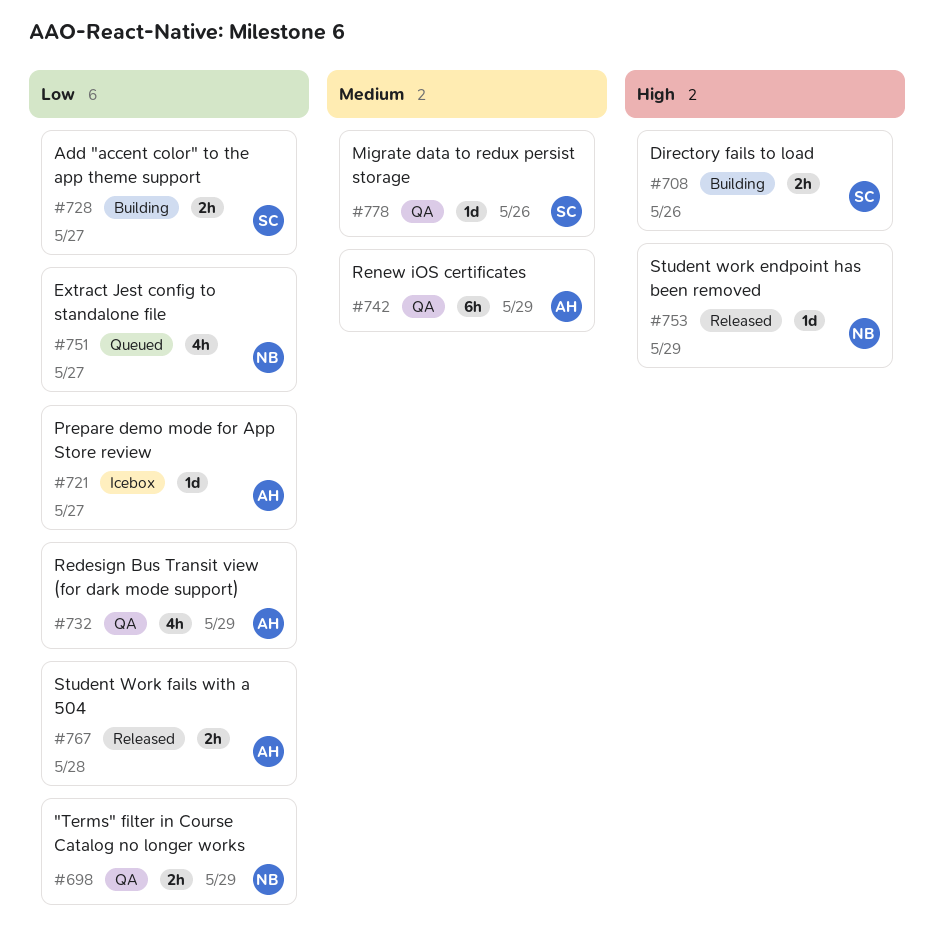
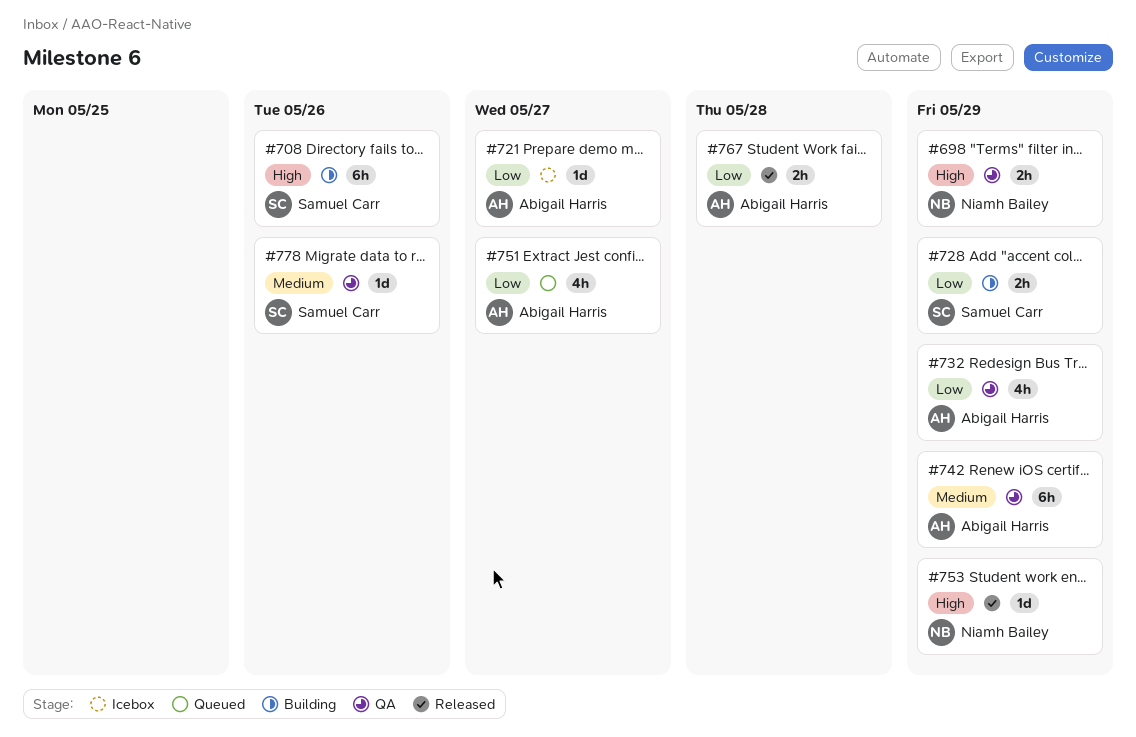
#698, priority: Low -> High
#708, estimate: 2h -> 6h
#728, due: May 27 -> May 29
#751, owner: Niamh Bailey -> Abigail Harris

